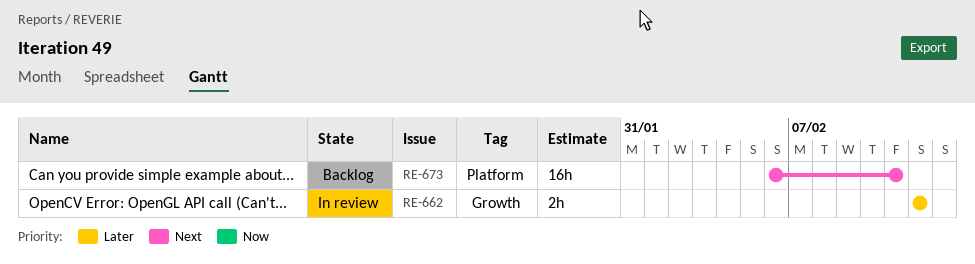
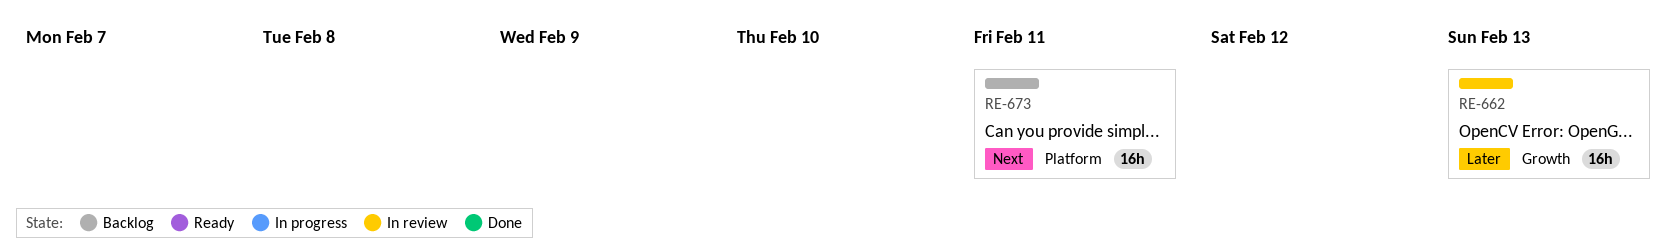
RE-662, estimate: 2h -> 16h
RE-662, due: Feb 12 -> Feb 13

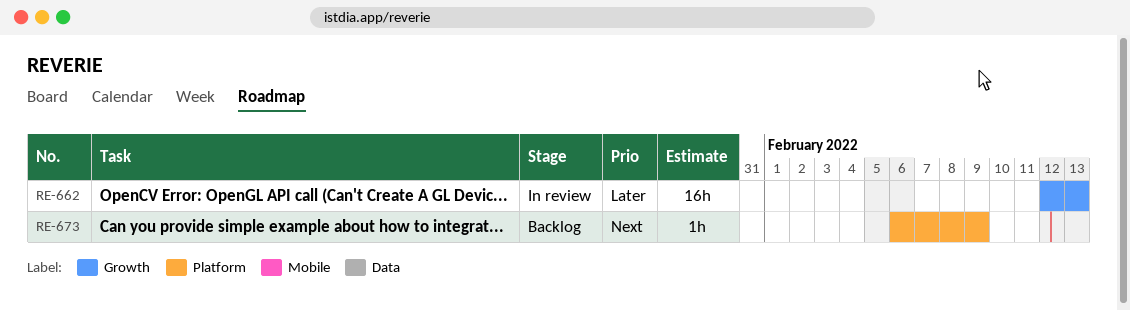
RE-673, estimate: 16h -> 1h
RE-673, due: Feb 11 -> Feb 9

